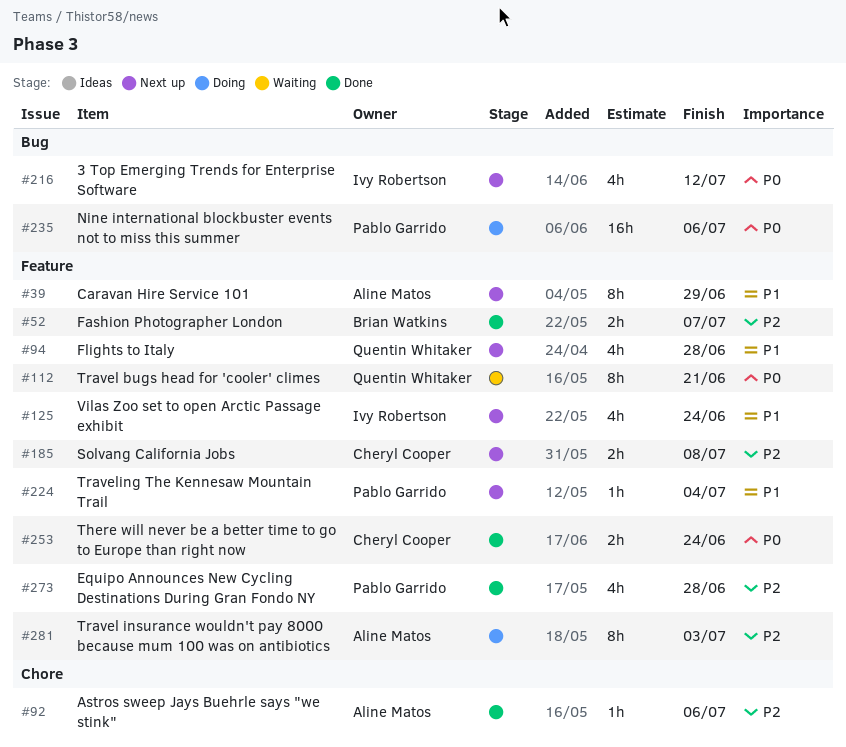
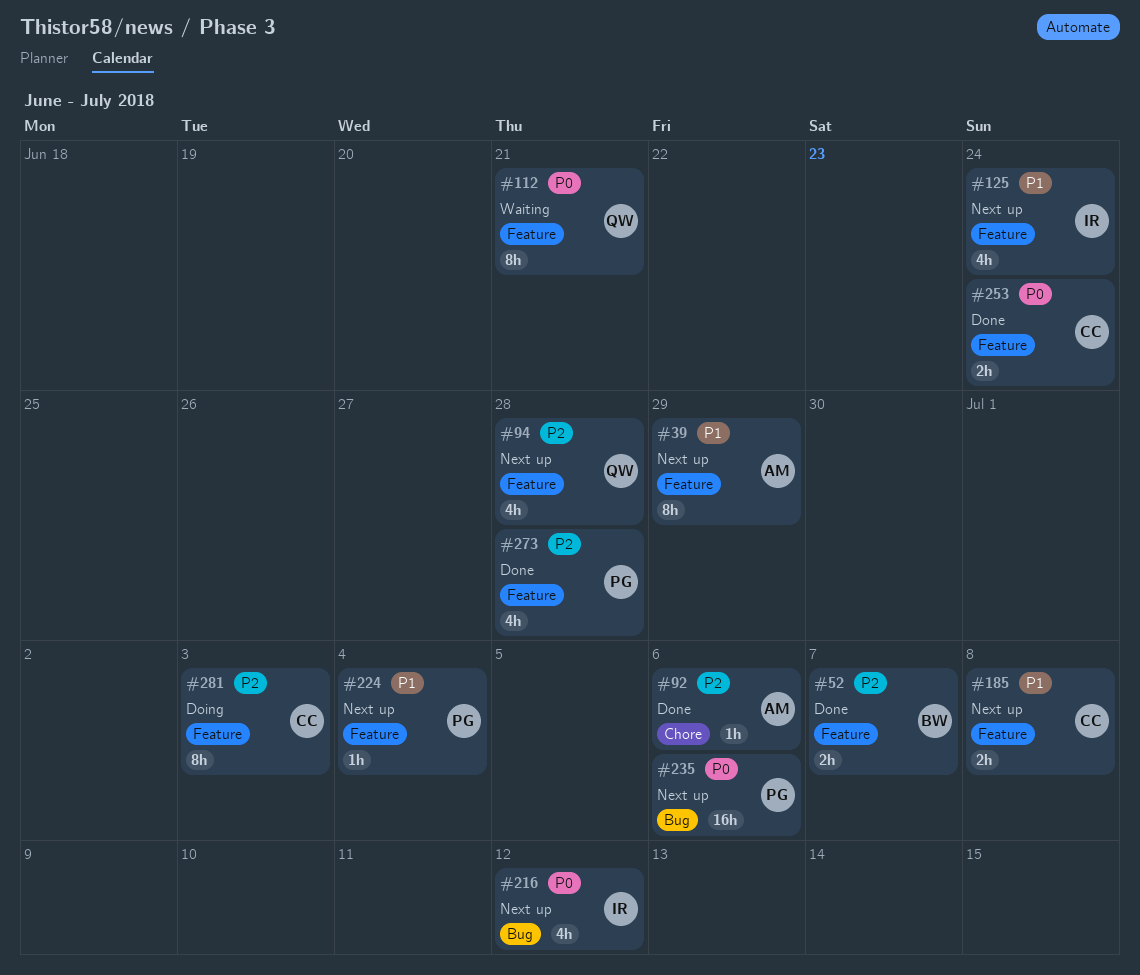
#94, priority: P1 -> P2
#185, priority: P2 -> P1
#235, status: Doing -> Next up
#281, owner: Aline Matos -> Cheryl Cooper

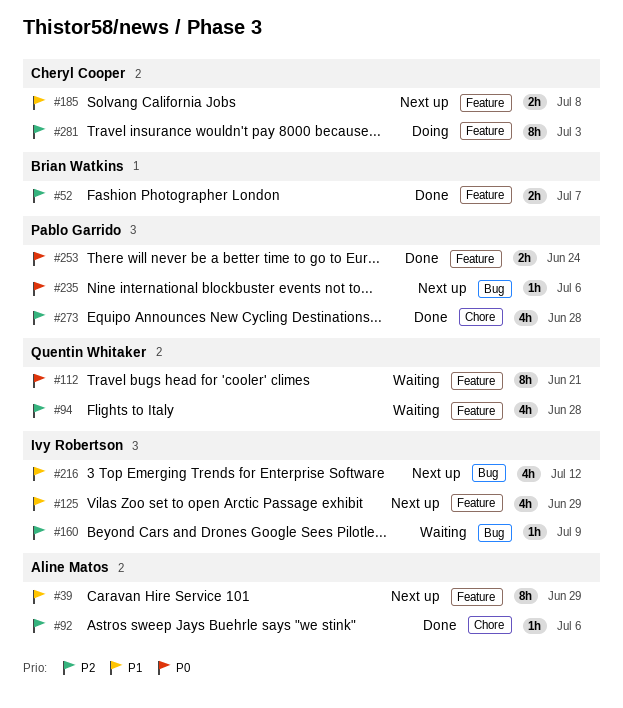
#94, status: Next up -> Waiting
#125, due: Jun 24 -> Jun 29
#160: none -> present
#216, priority: P0 -> P1
#224: present -> none
#235, estimate: 16h -> 1h
#253, owner: Cheryl Cooper -> Pablo Garrido
#273, label: Feature -> Chore

